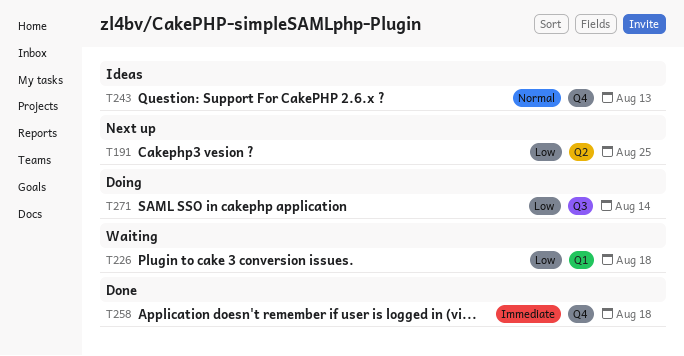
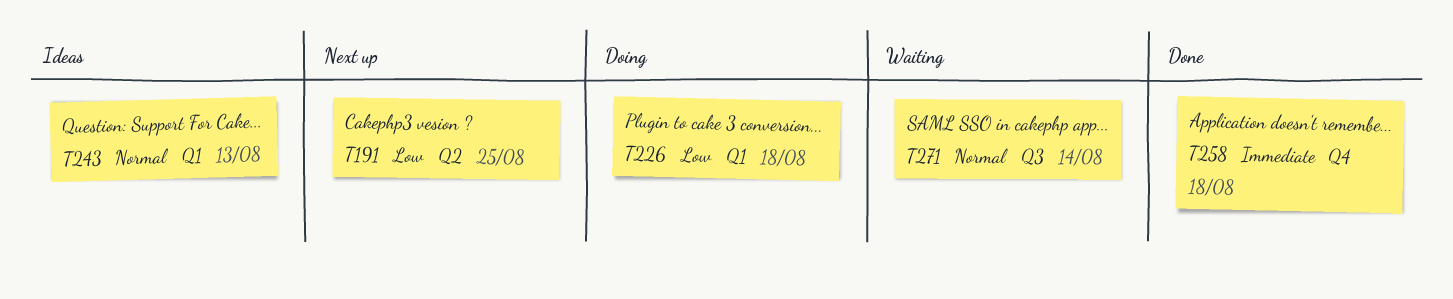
T226, status: Waiting -> Doing
T243, label: Q4 -> Q1
T271, status: Doing -> Waiting
T271, priority: Low -> Normal

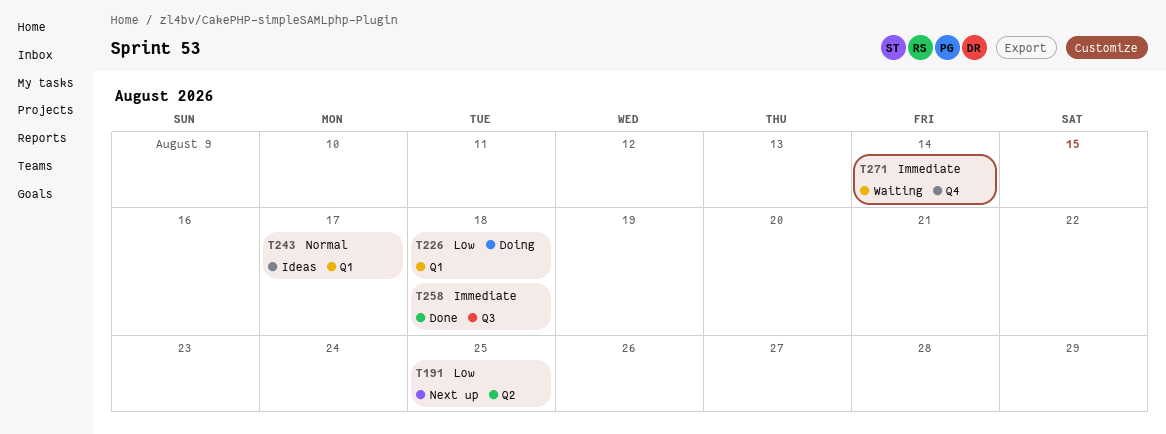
T243, due: Aug 13 -> Aug 17
T258, label: Q4 -> Q3
T271, priority: Normal -> Immediate
T271, label: Q3 -> Q4

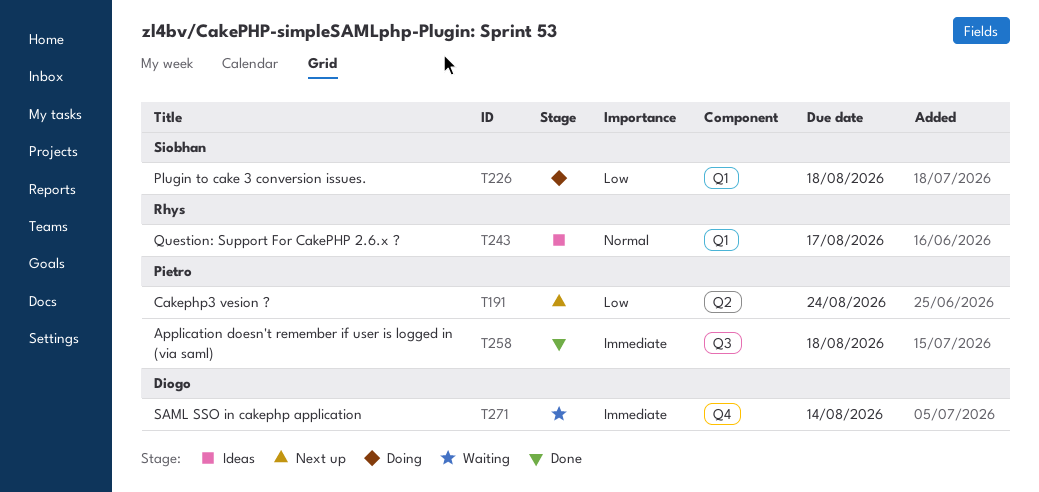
T191, due: Aug 25 -> Aug 24

